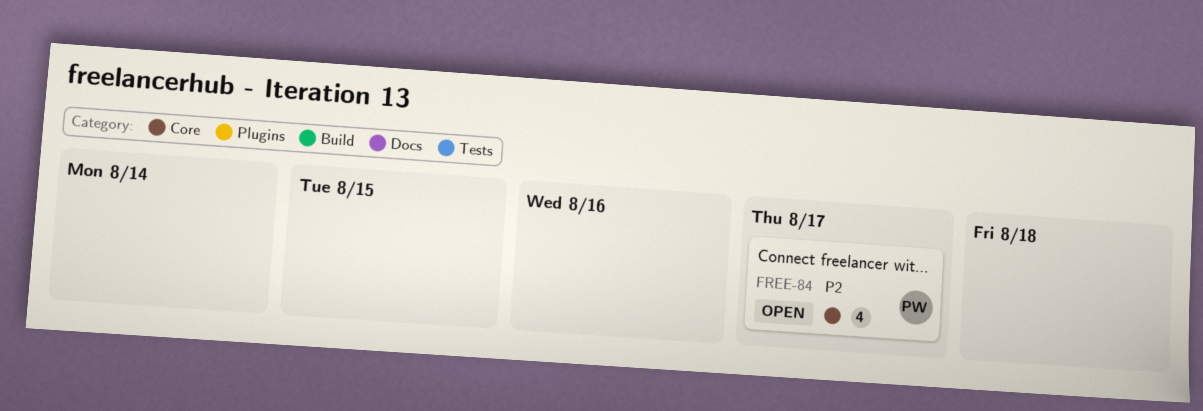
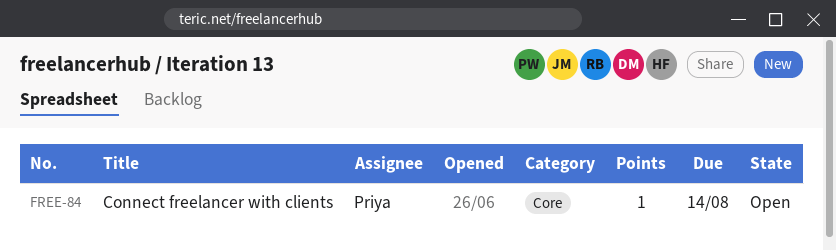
FREE-84, estimate: 4 -> 1
FREE-84, due: Aug 17 -> Aug 14

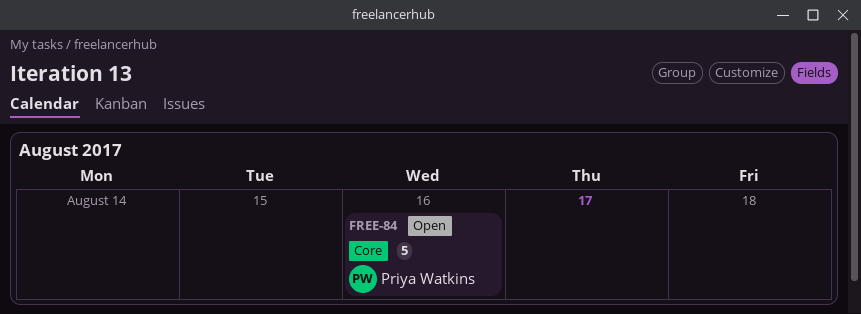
FREE-84, estimate: 1 -> 5
FREE-84, due: Aug 14 -> Aug 16

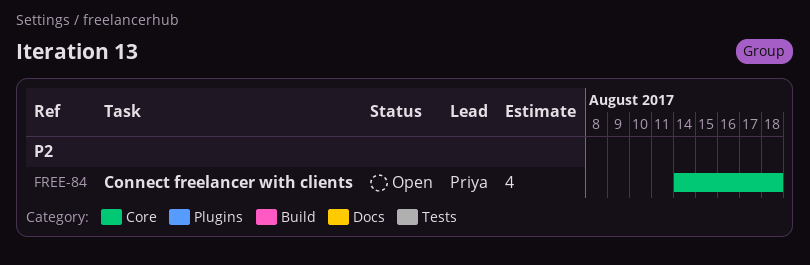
FREE-84, estimate: 5 -> 4
FREE-84, due: Aug 16 -> Aug 18

